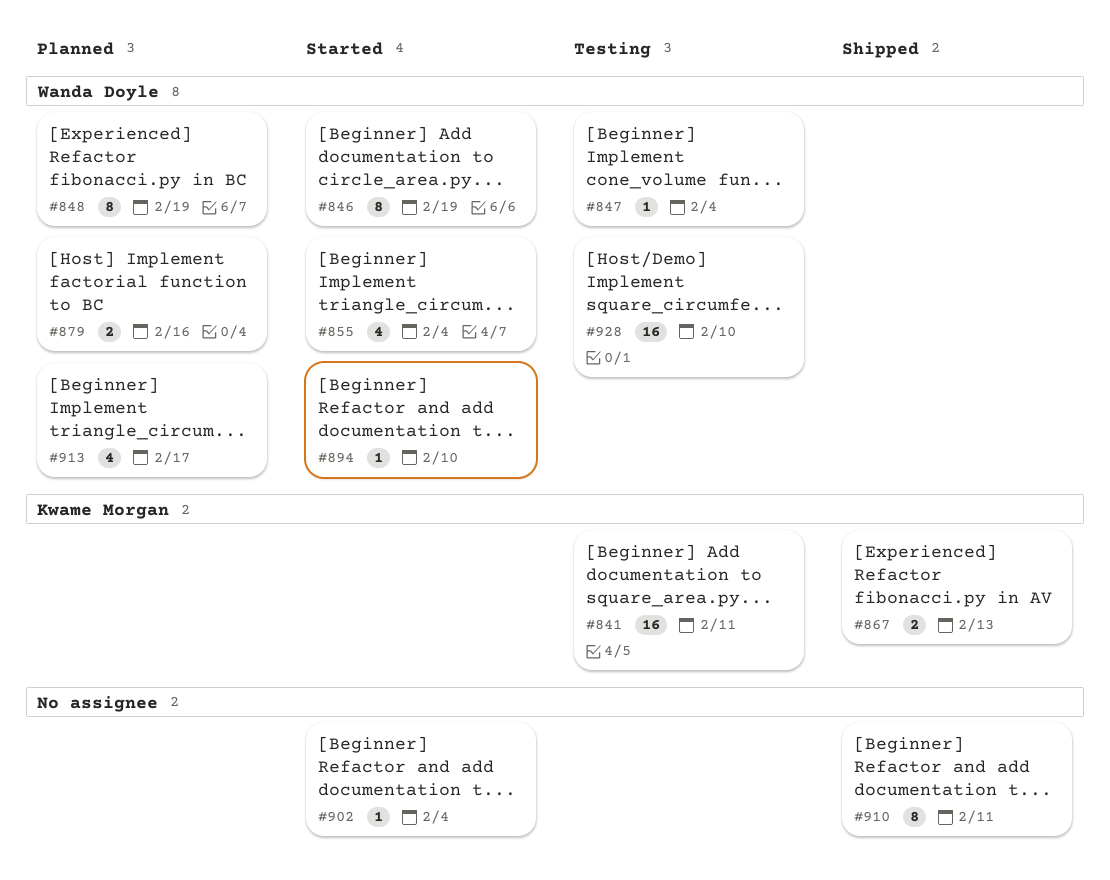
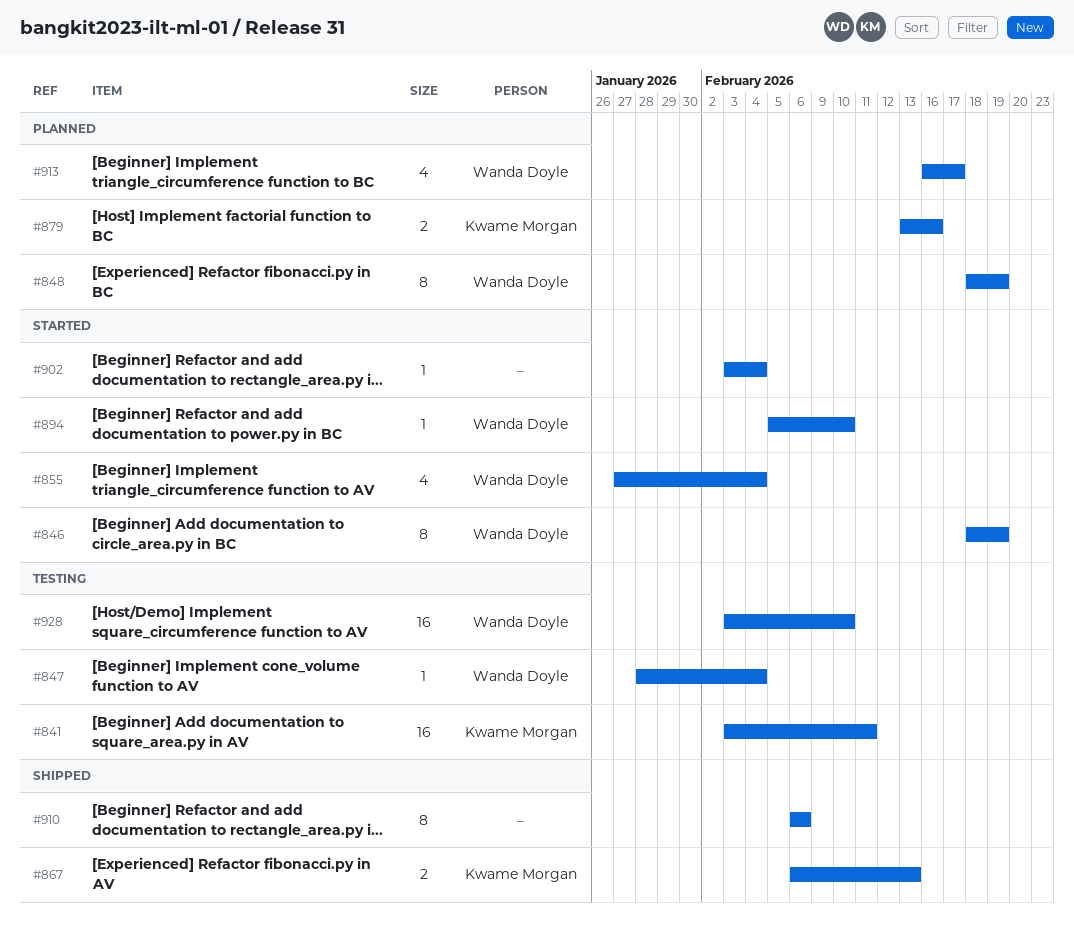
#879, owner: Wanda Doyle -> Kwame Morgan
#910, due: Feb 11 -> Feb 6

